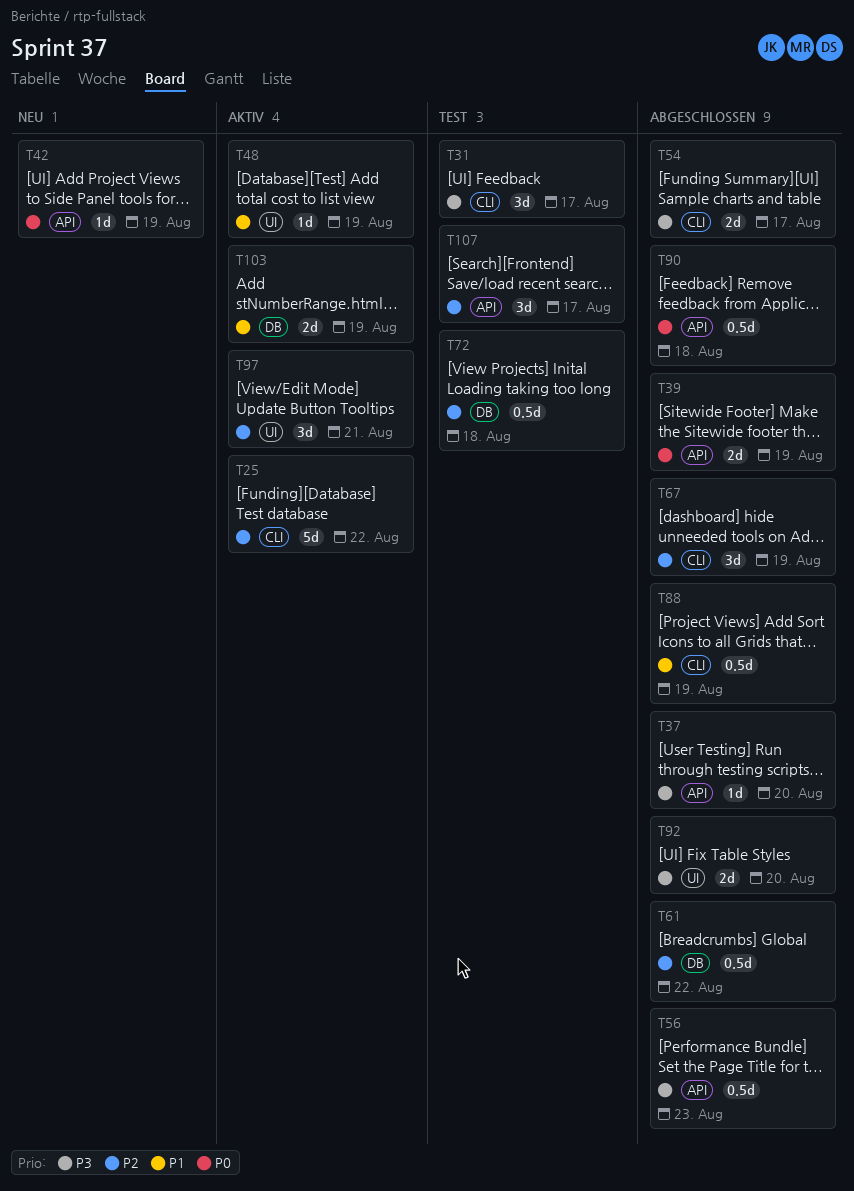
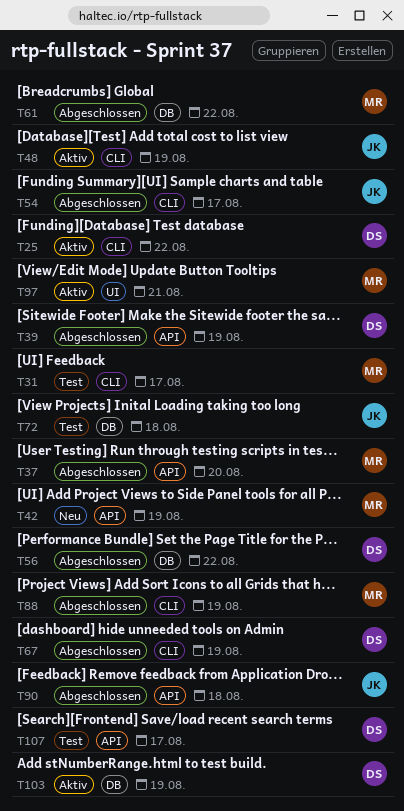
T48, label: UI -> CLI
T56, label: API -> DB
T56, due: Aug 23 -> Aug 22
T92: present -> none

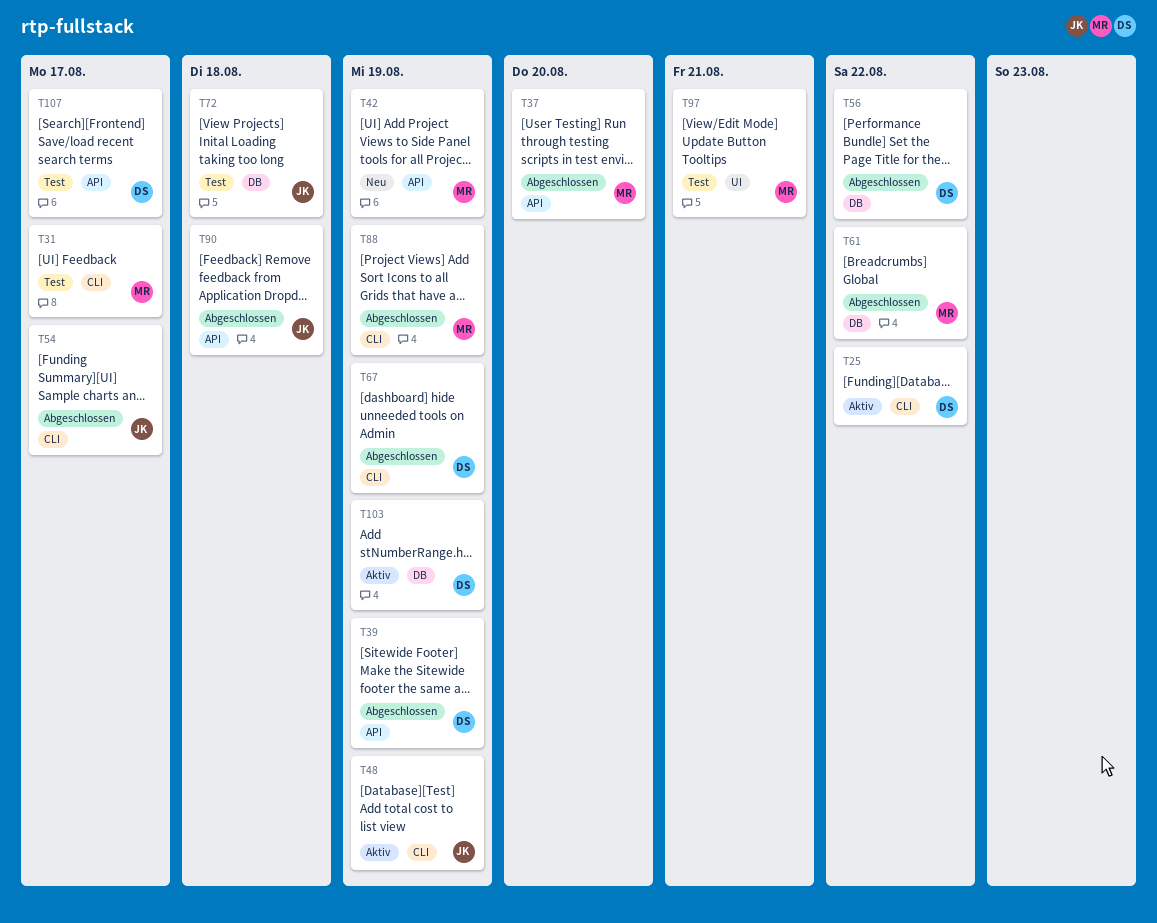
T97, status: Aktiv -> Test

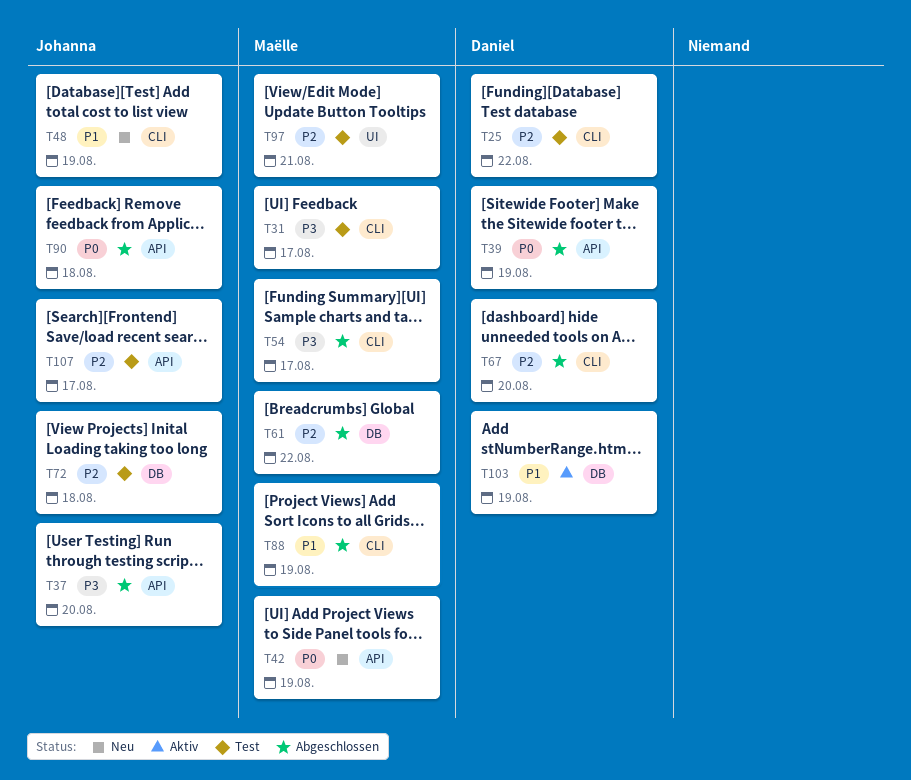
T25, status: Aktiv -> Test
T37, owner: Maëlle -> Johanna
T48, status: Aktiv -> Neu
T54, owner: Johanna -> Maëlle
T56: present -> none
T67, due: Aug 19 -> Aug 20
T107, owner: Daniel -> Johanna

